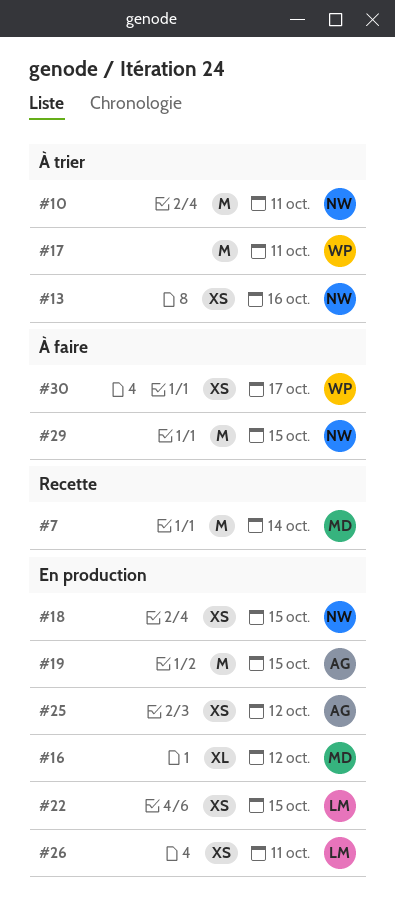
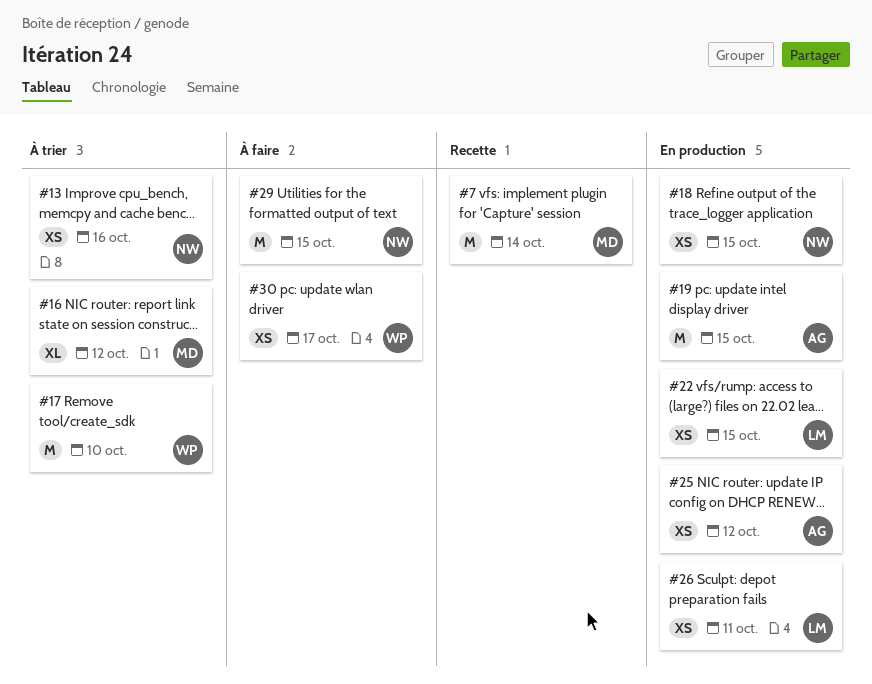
#10: present -> none
#16, status: En production -> À trier
#17, due: Oct 11 -> Oct 10

